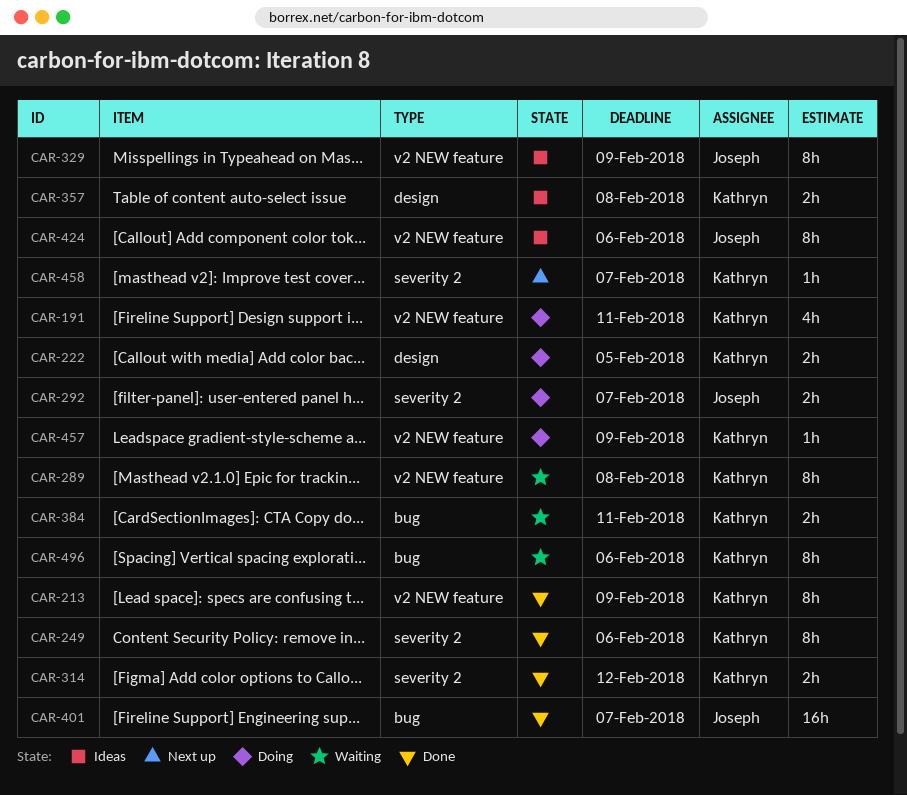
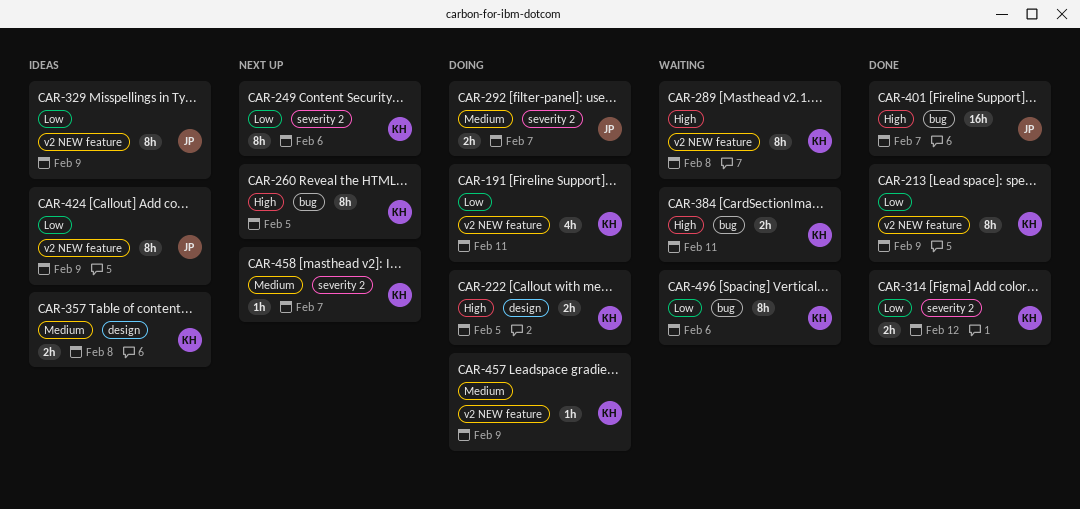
CAR-249, status: Done -> Next up
CAR-260: none -> present
CAR-424, due: Feb 6 -> Feb 9

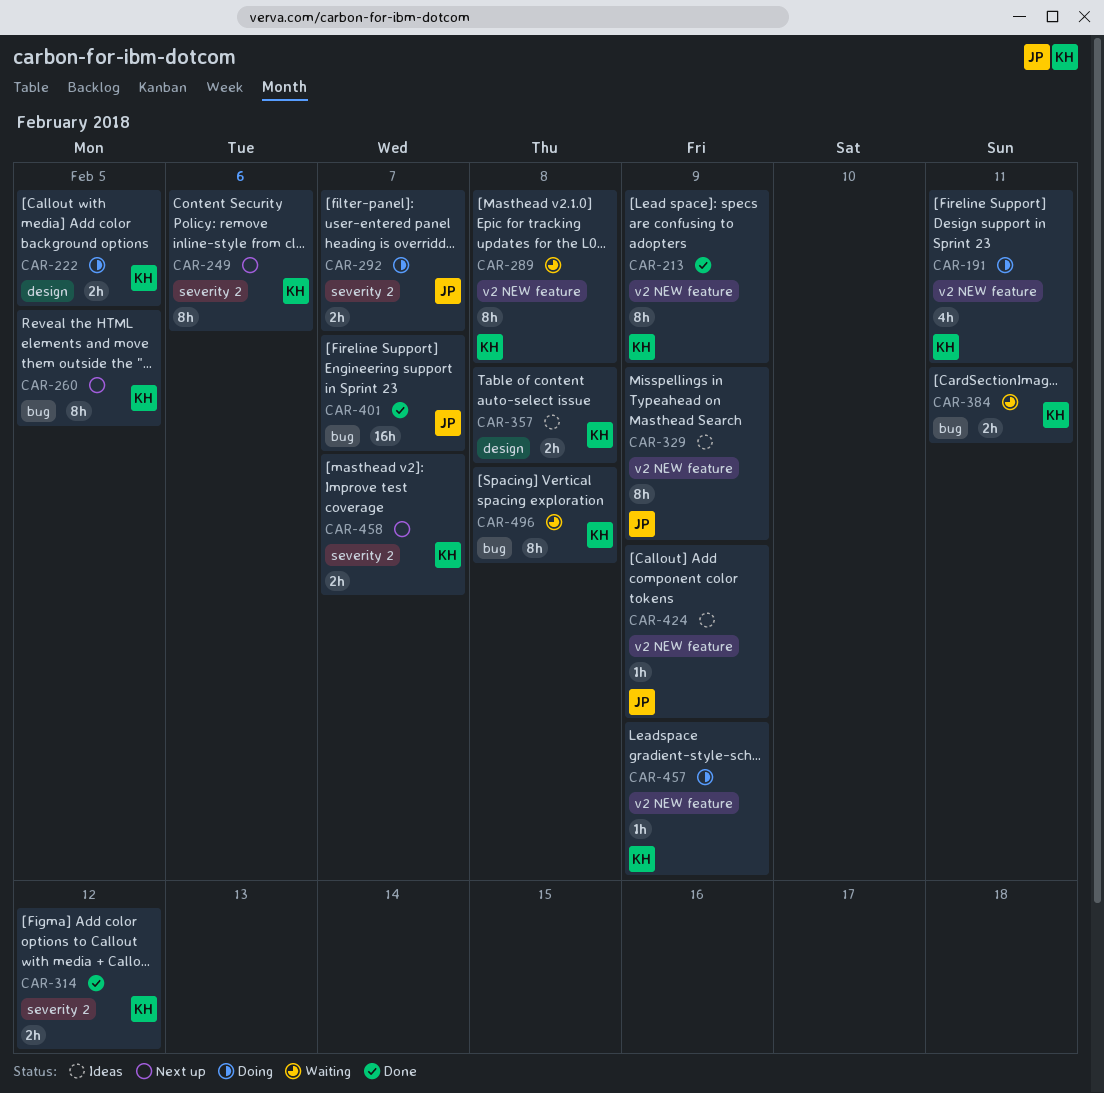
CAR-424, estimate: 8h -> 1h
CAR-458, estimate: 1h -> 2h
CAR-496, due: Feb 6 -> Feb 8

